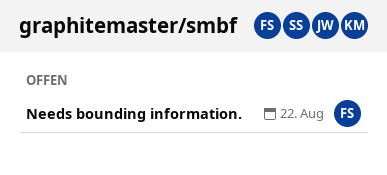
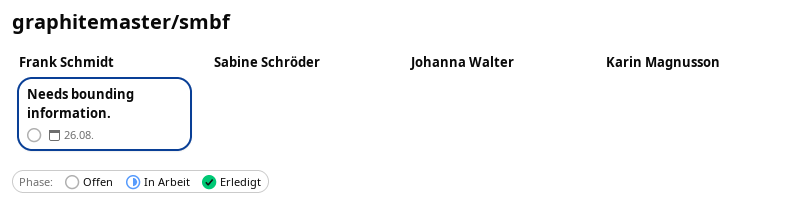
Needs bounding information., due: Aug 22 -> Aug 26

